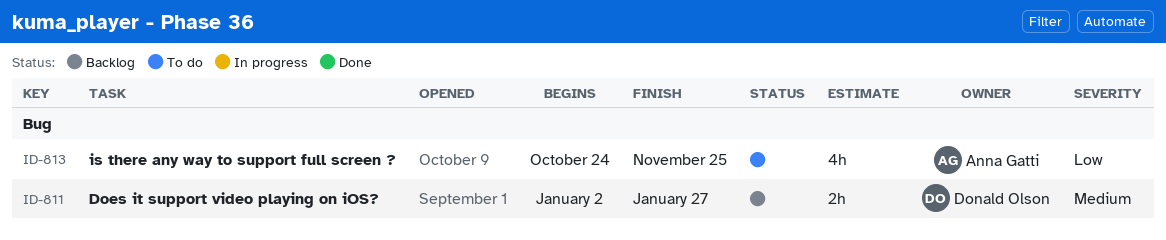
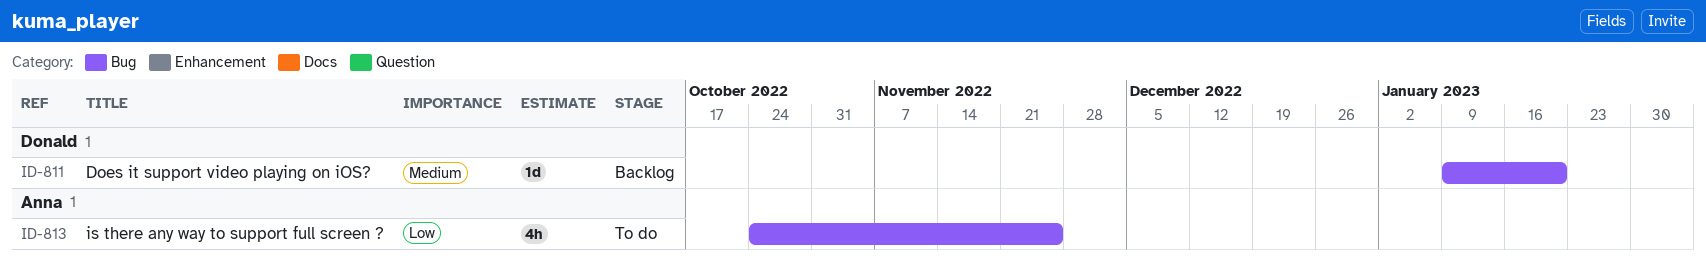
ID-811, estimate: 2h -> 1d
ID-811, start: Jan 2 -> Jan 9
ID-811, due: Jan 27 -> Jan 20

